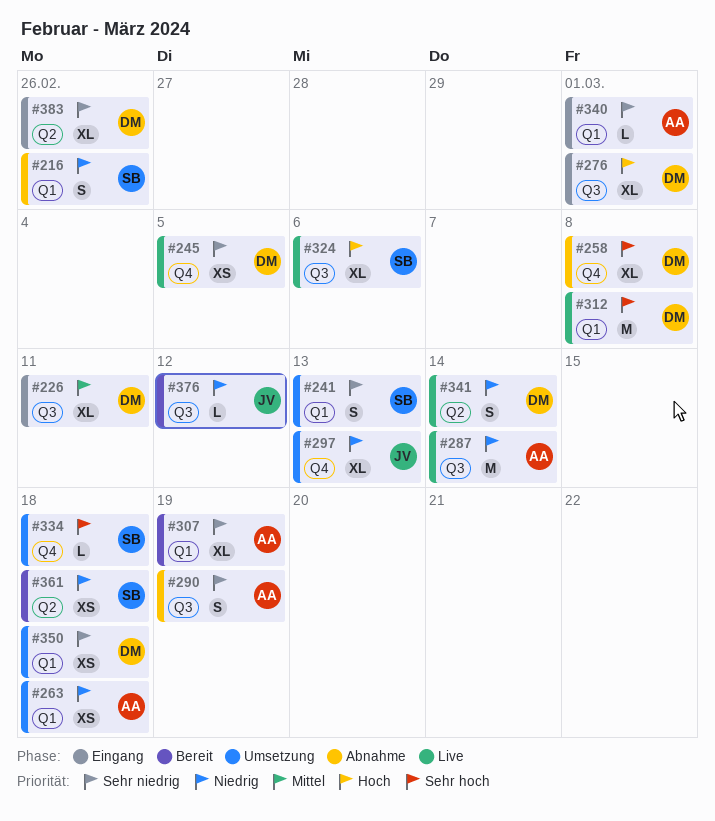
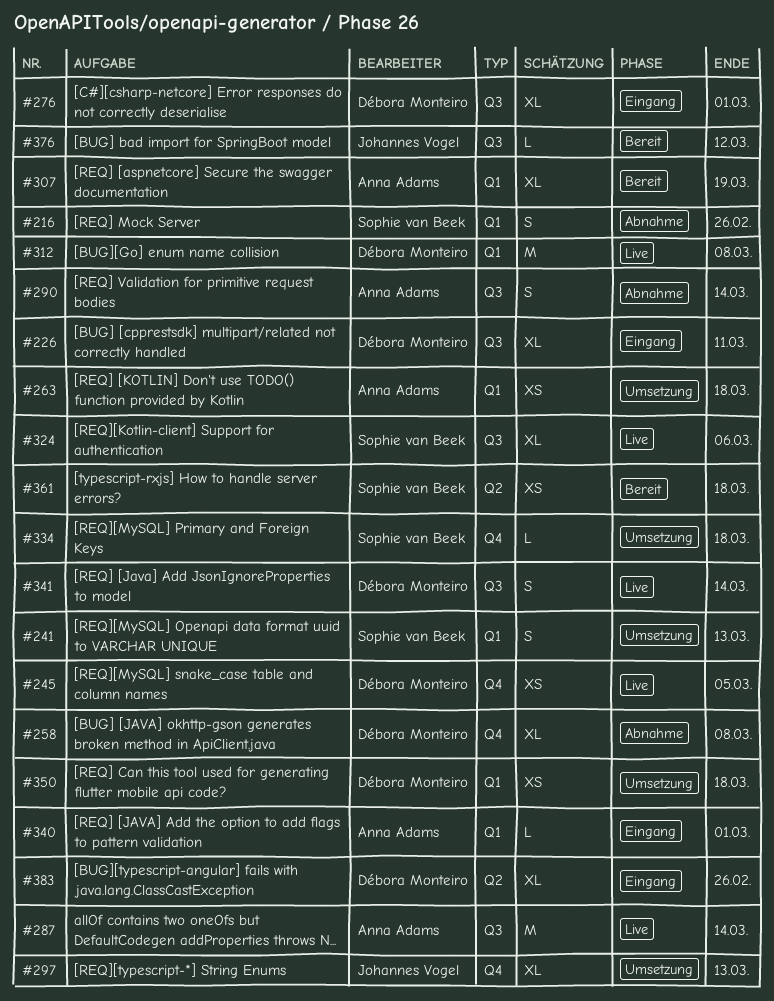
#290, due: Mar 19 -> Mar 14
#341, label: Q2 -> Q3

